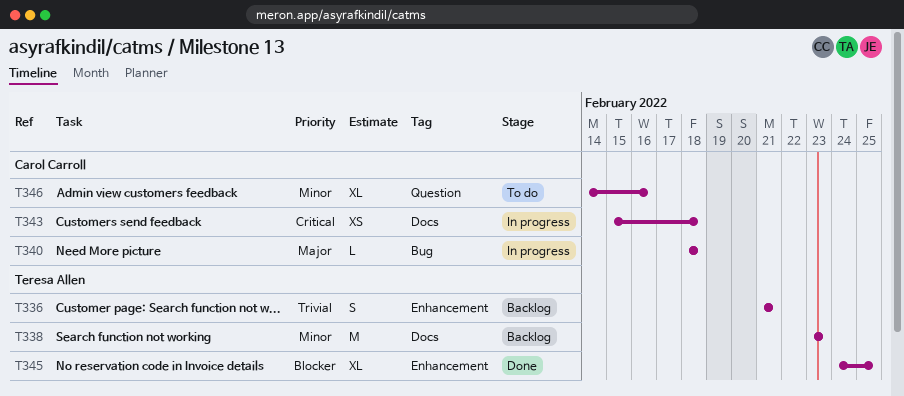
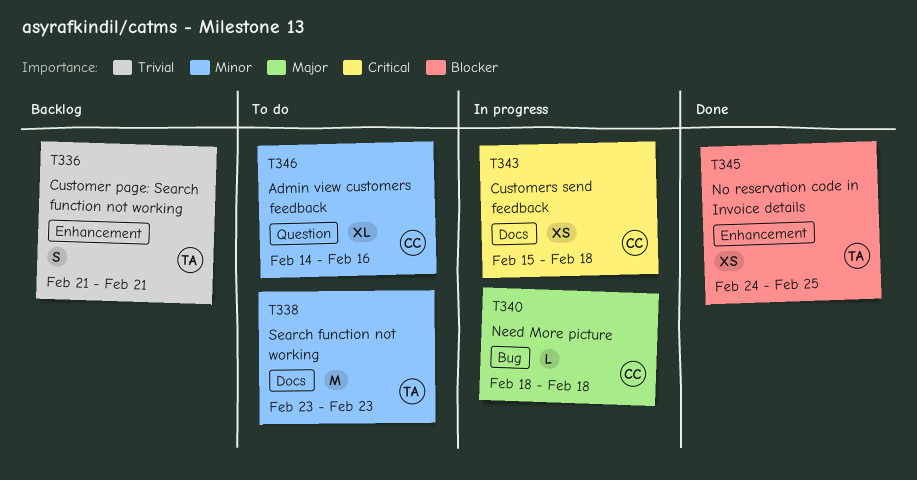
T338, status: Backlog -> To do
T345, estimate: XL -> XS

